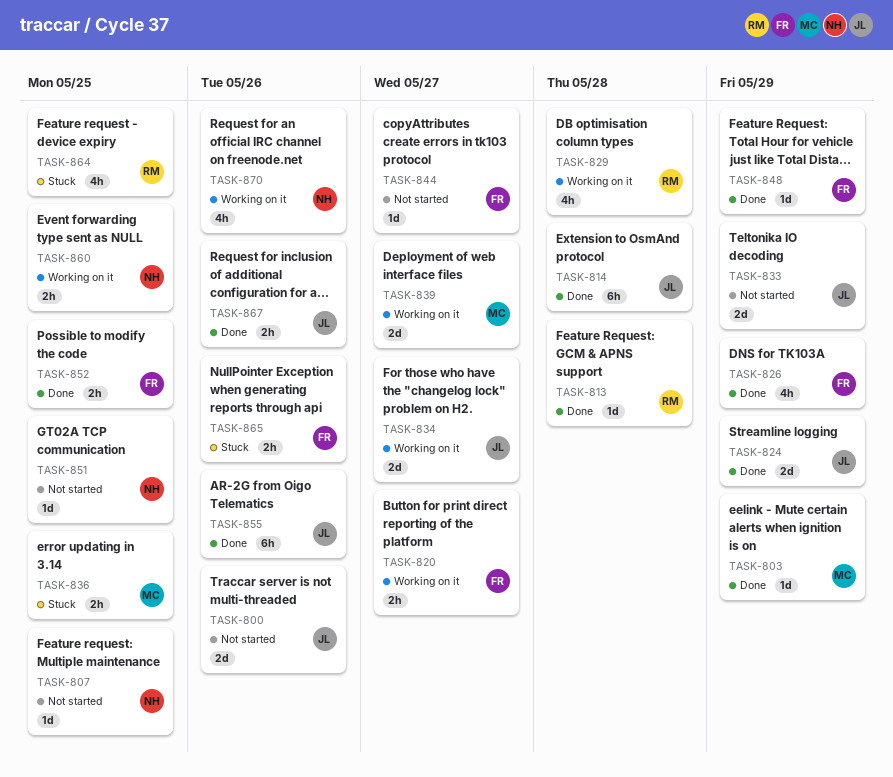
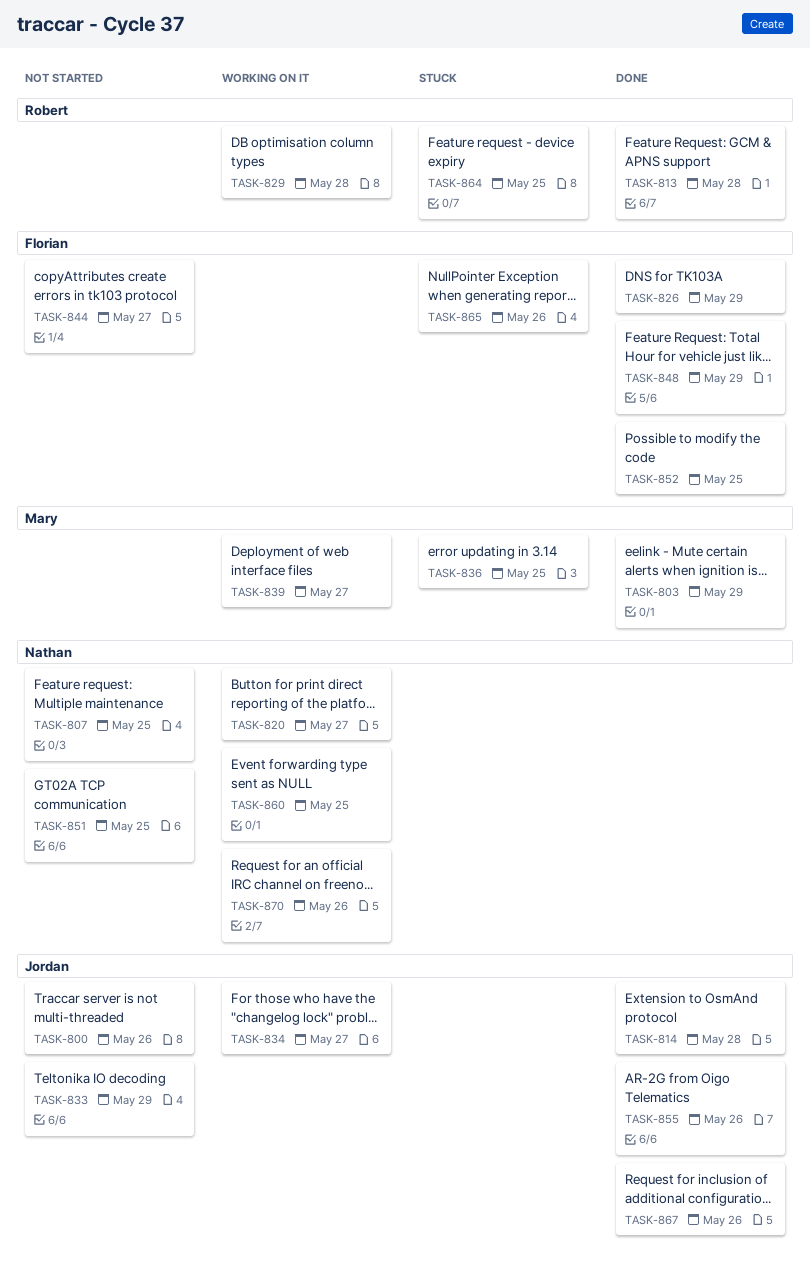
TASK-820, owner: Florian -> Nathan
TASK-824: present -> none

